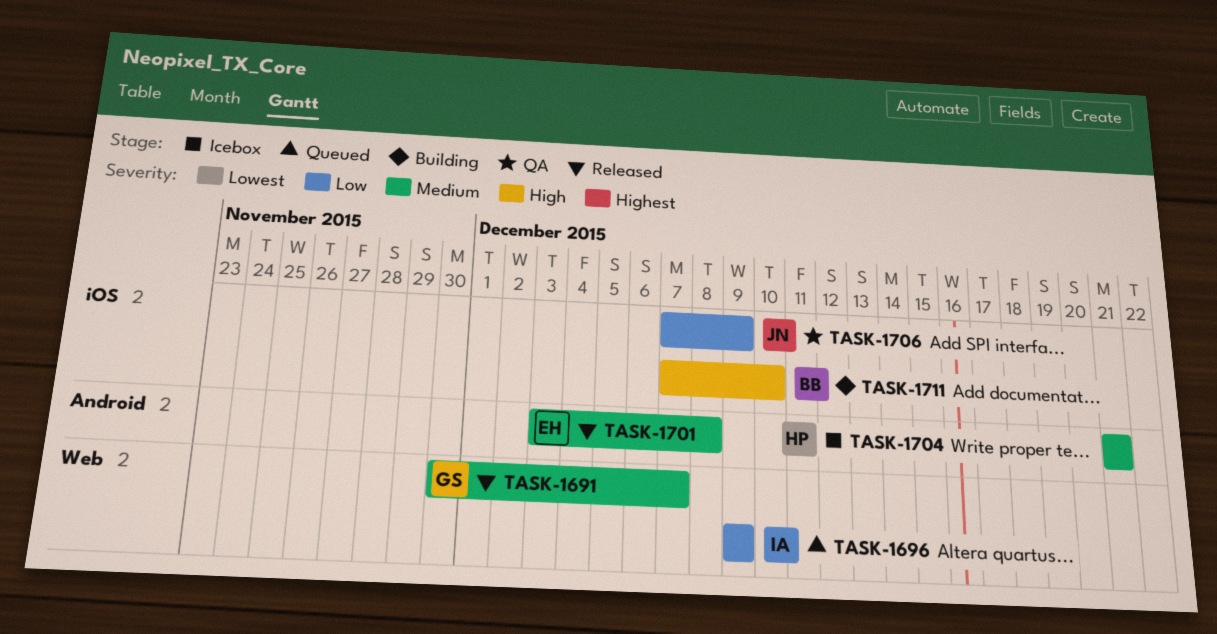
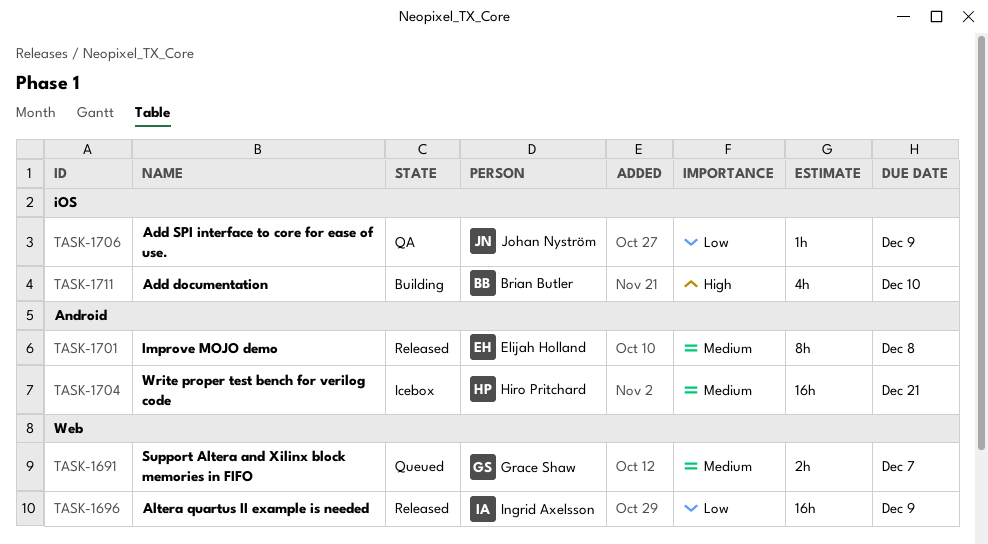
TASK-1691, status: Released -> Queued
TASK-1696, status: Queued -> Released

